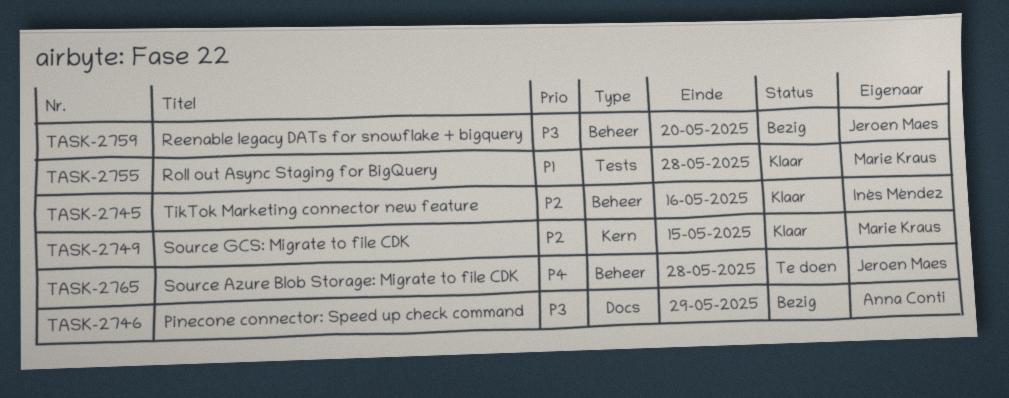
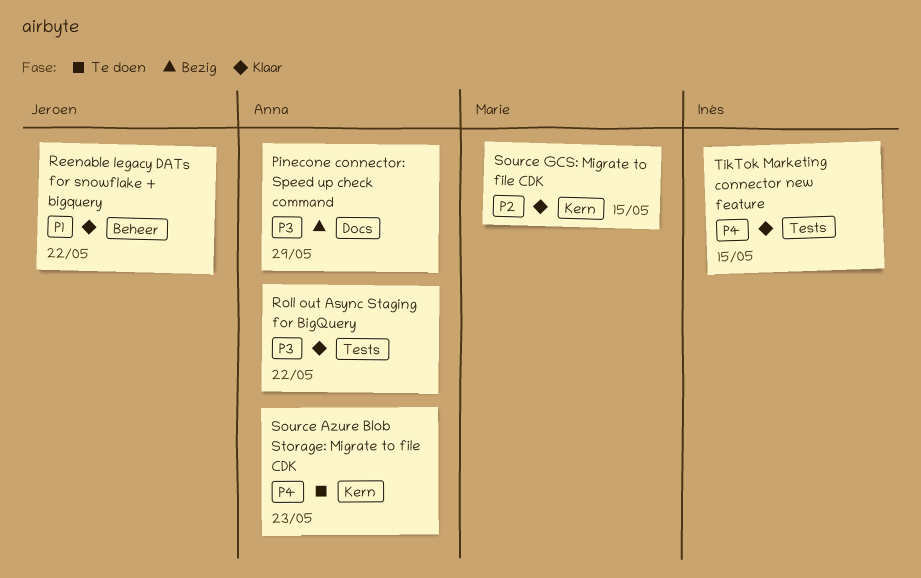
Reenable legacy DATs for snowflake + bigquery, status: Bezig -> Klaar
Reenable legacy DATs for snowflake + bigquery, priority: P3 -> P1
Reenable legacy DATs for snowflake + bigquery, due: May 20 -> May 22
Roll out Async Staging for BigQuery, owner: Marie Kraus -> Anna Conti
Roll out Async Staging for BigQuery, priority: P1 -> P3
Roll out Async Staging for BigQuery, due: May 28 -> May 22
Source Azure Blob Storage: Migrate to file CDK, owner: Jeroen Maes -> Anna Conti
Source Azure Blob Storage: Migrate to file CDK, label: Beheer -> Kern
Source Azure Blob Storage: Migrate to file CDK, due: May 28 -> May 23
TikTok Marketing connector new feature, priority: P2 -> P4
TikTok Marketing connector new feature, label: Beheer -> Tests
TikTok Marketing connector new feature, due: May 16 -> May 15

